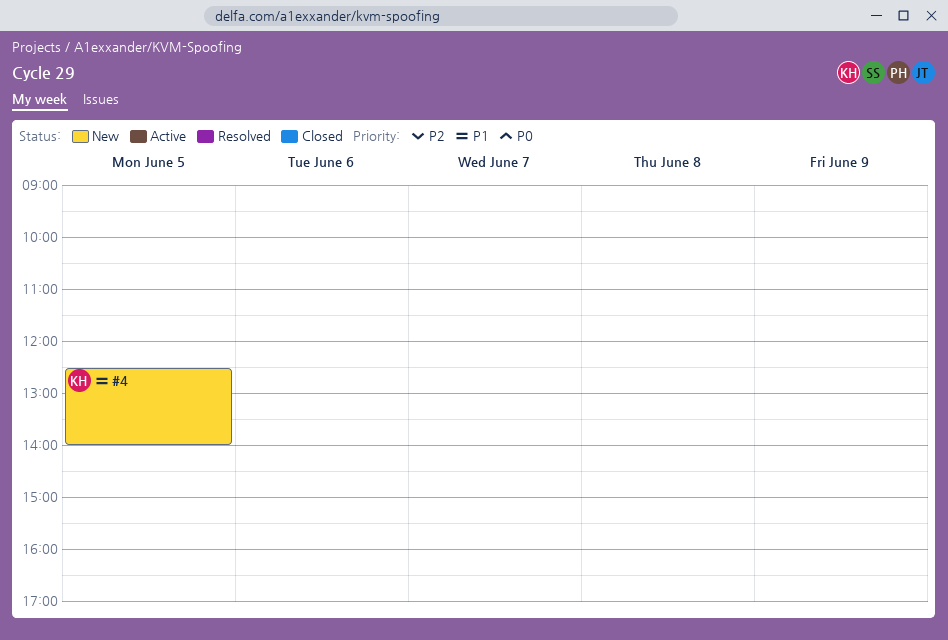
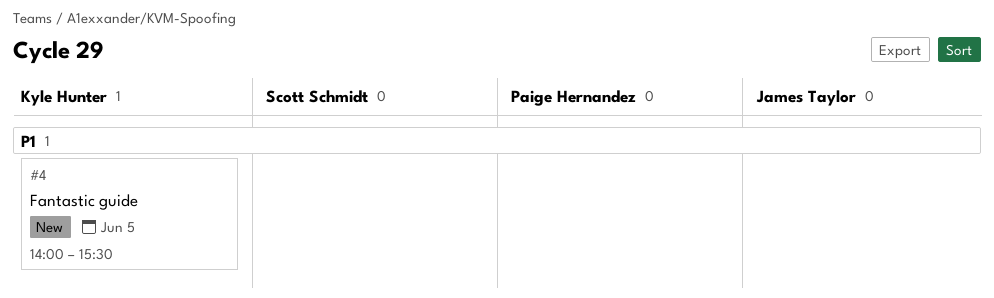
#4, begins: 12:30 -> 14:00
#4, ends: 14:00 -> 15:30

